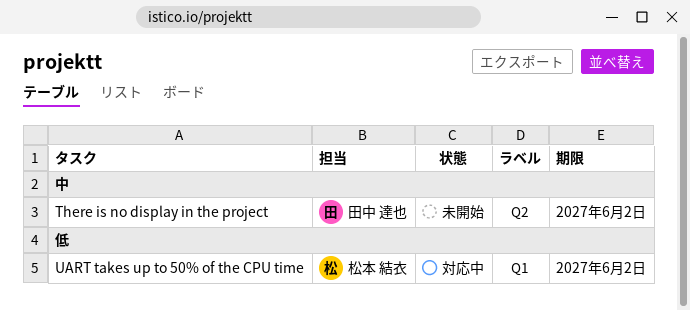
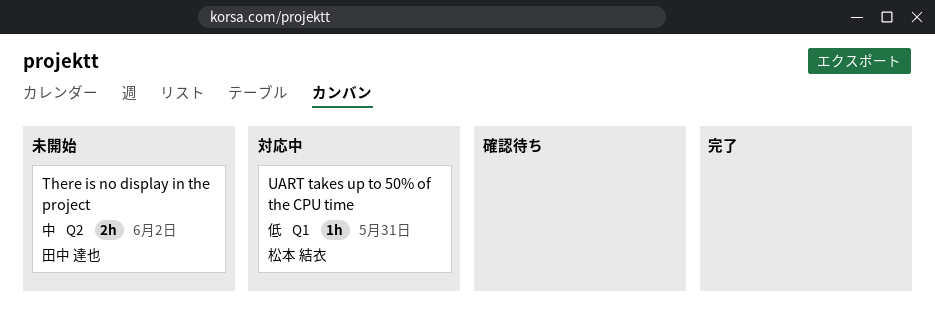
UART takes up to 50% of the CPU time, due: Jun 2 -> May 31

